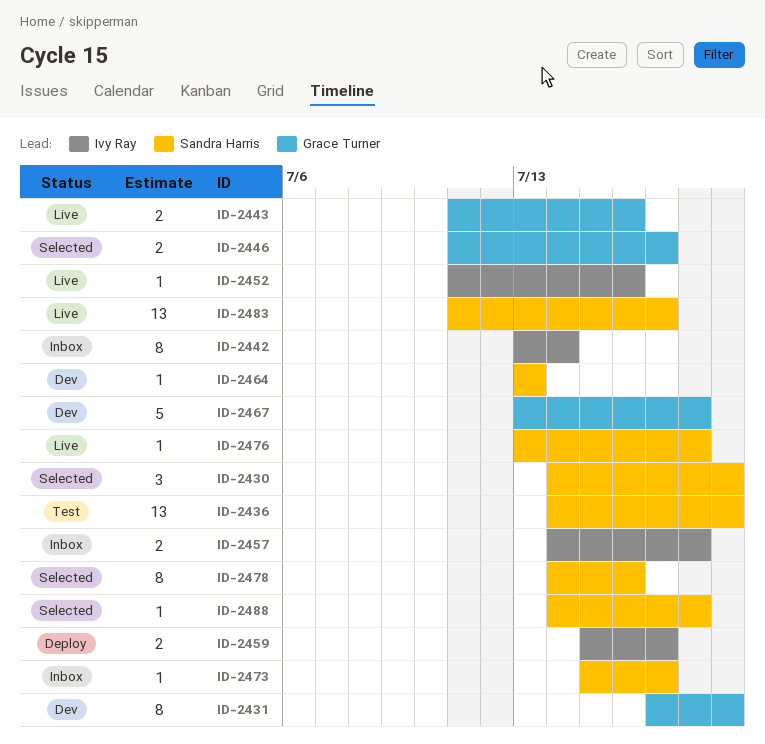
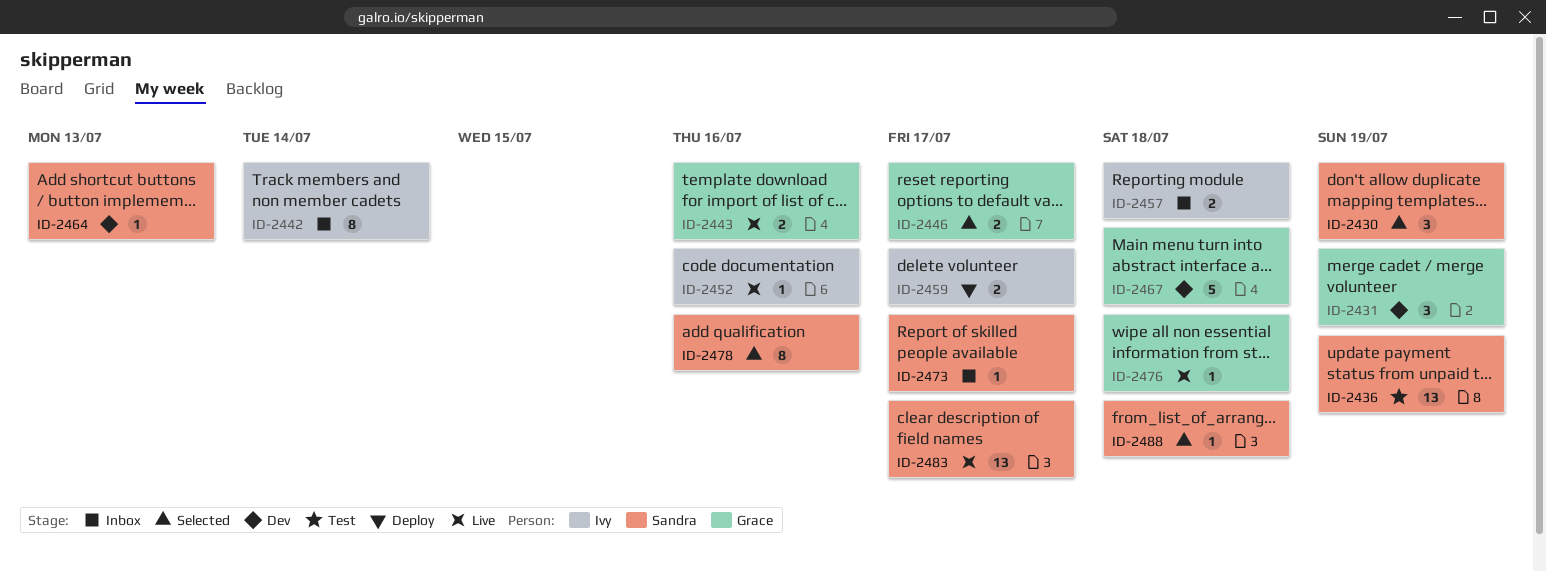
ID-2431, estimate: 8 -> 3
ID-2476, owner: Sandra Harris -> Grace Turner

